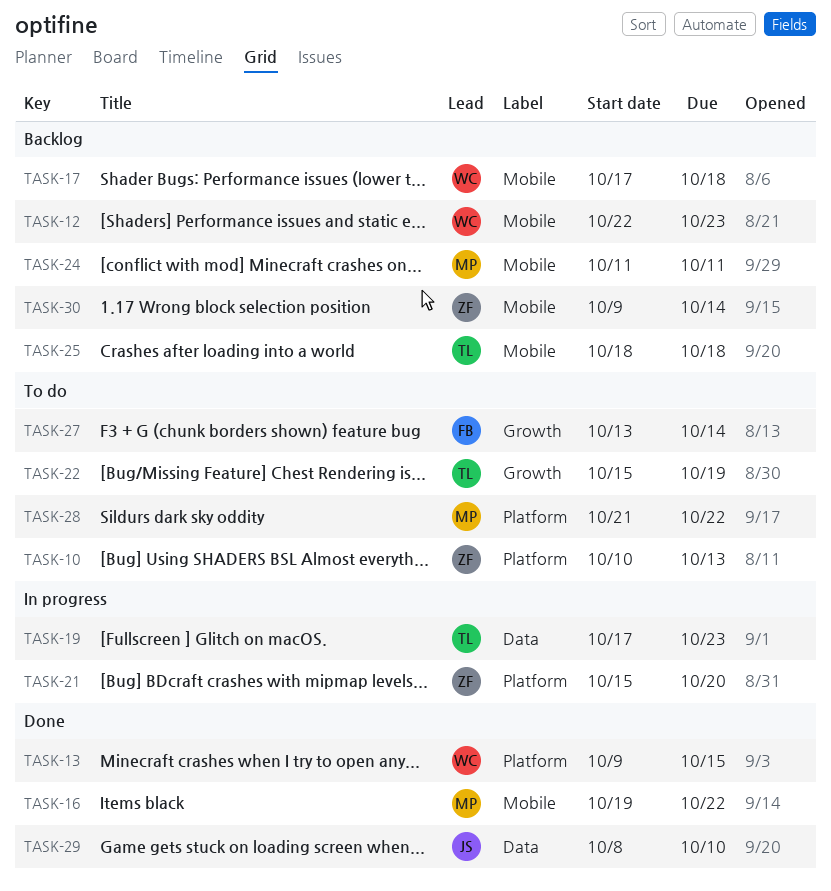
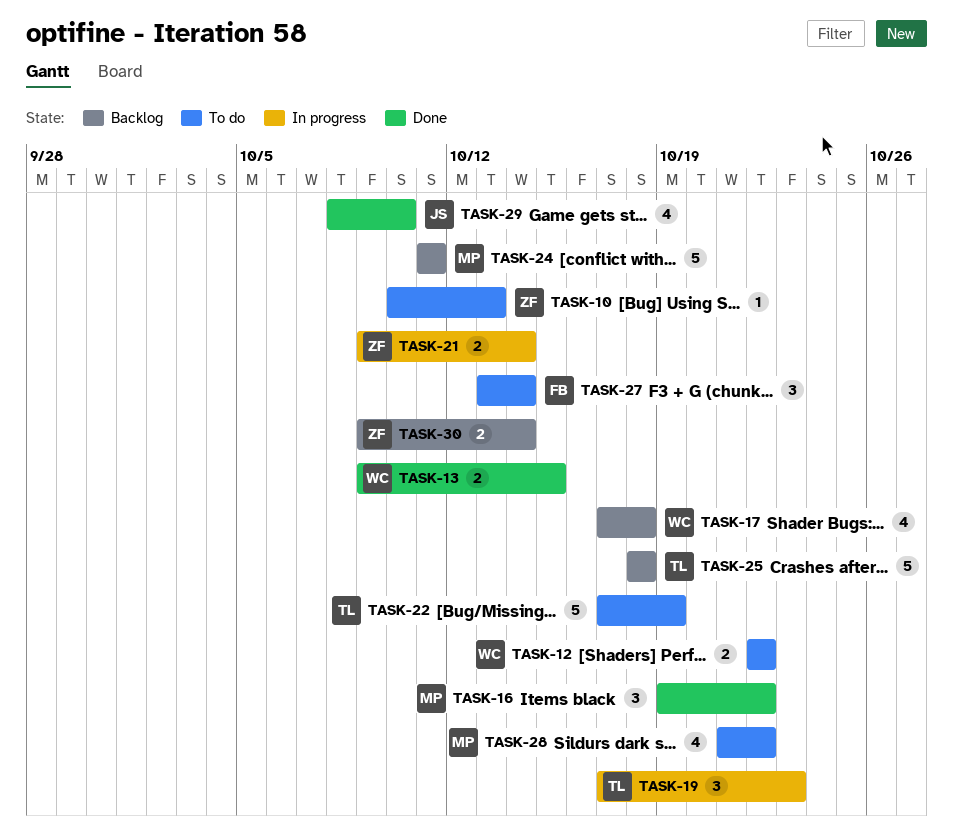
TASK-12, status: Backlog -> To do
TASK-12, due: Oct 23 -> Oct 22
TASK-21, start: Oct 15 -> Oct 9
TASK-21, due: Oct 20 -> Oct 14
TASK-22, start: Oct 15 -> Oct 17

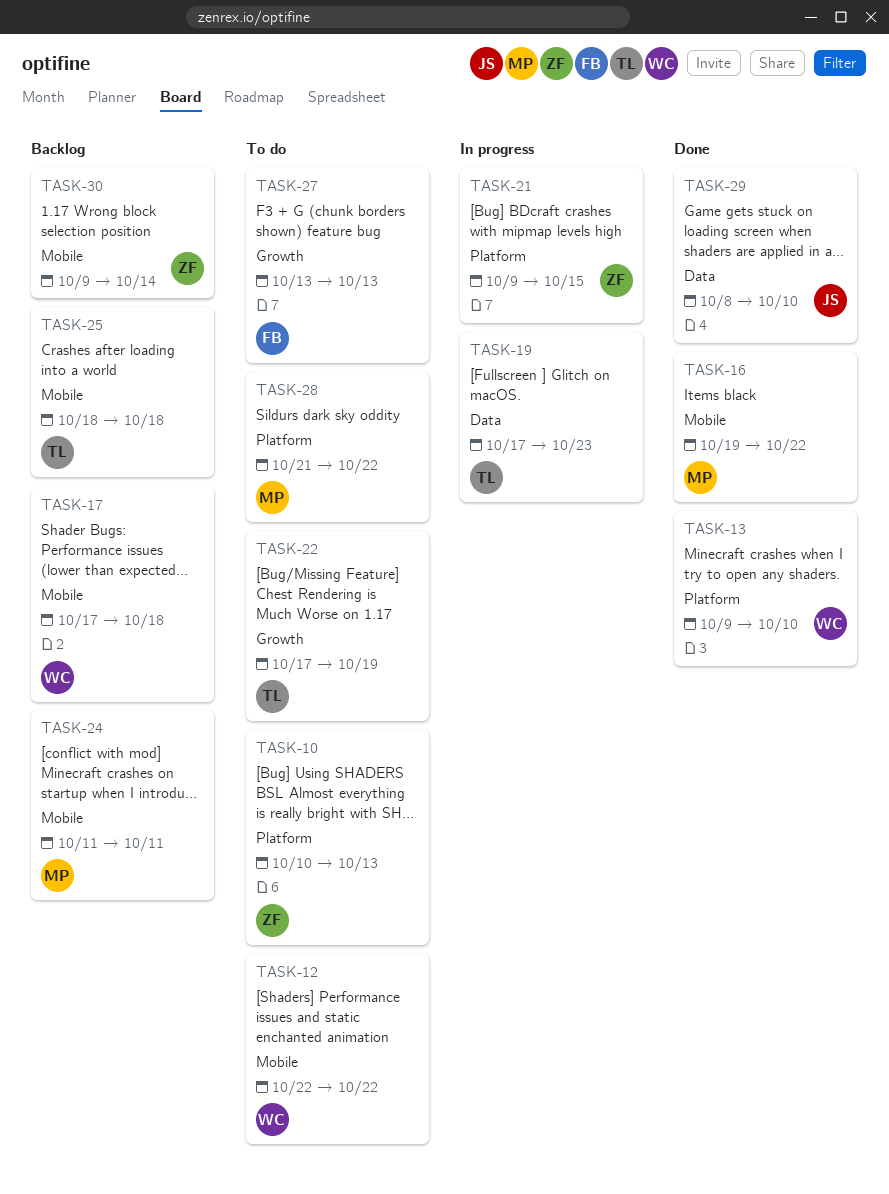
TASK-13, due: Oct 15 -> Oct 10
TASK-21, due: Oct 14 -> Oct 15
TASK-27, due: Oct 14 -> Oct 13

